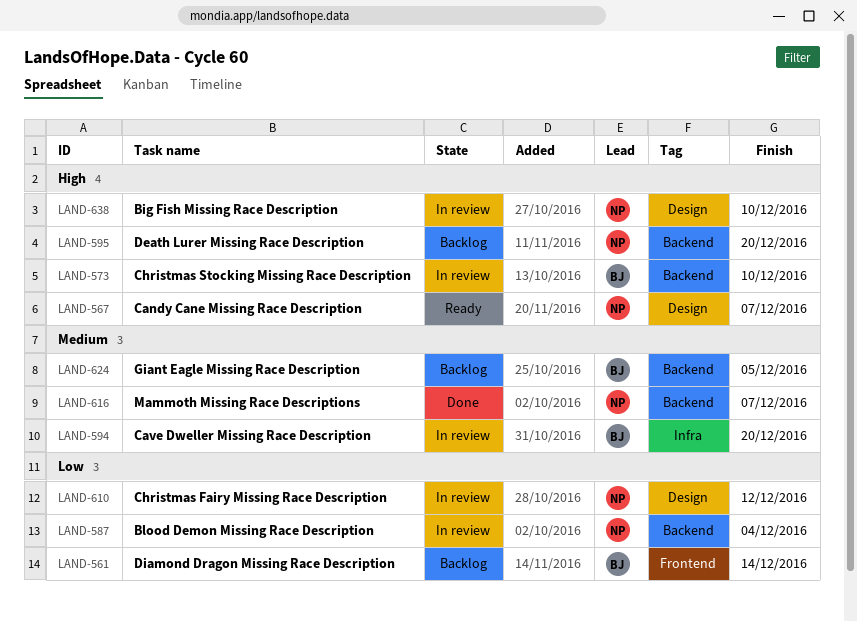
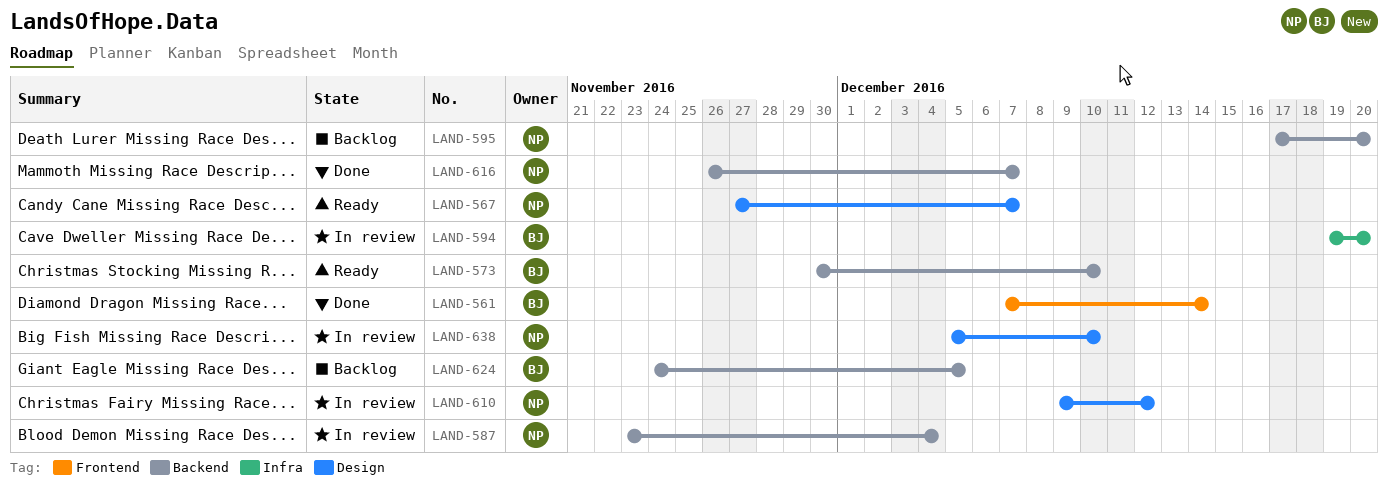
LAND-561, status: Backlog -> Done
LAND-573, status: In review -> Ready

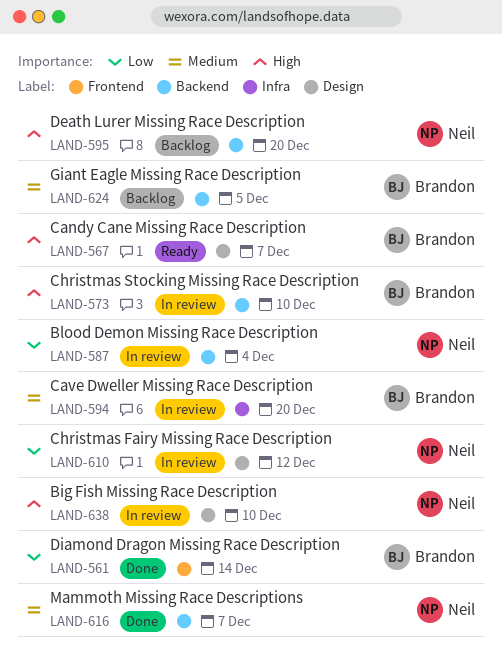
LAND-567, owner: Neil -> Brandon
LAND-573, status: Ready -> In review

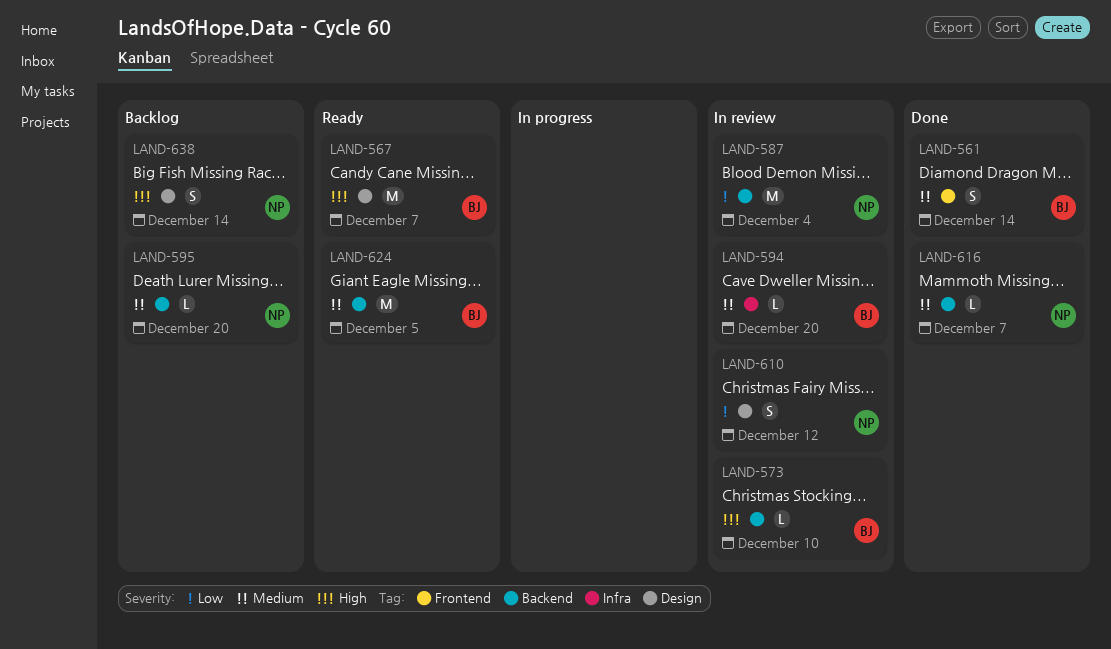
LAND-561, priority: Low -> Medium
LAND-595, priority: High -> Medium
LAND-624, status: Backlog -> Ready
LAND-638, status: In review -> Backlog
LAND-638, due: Dec 10 -> Dec 14

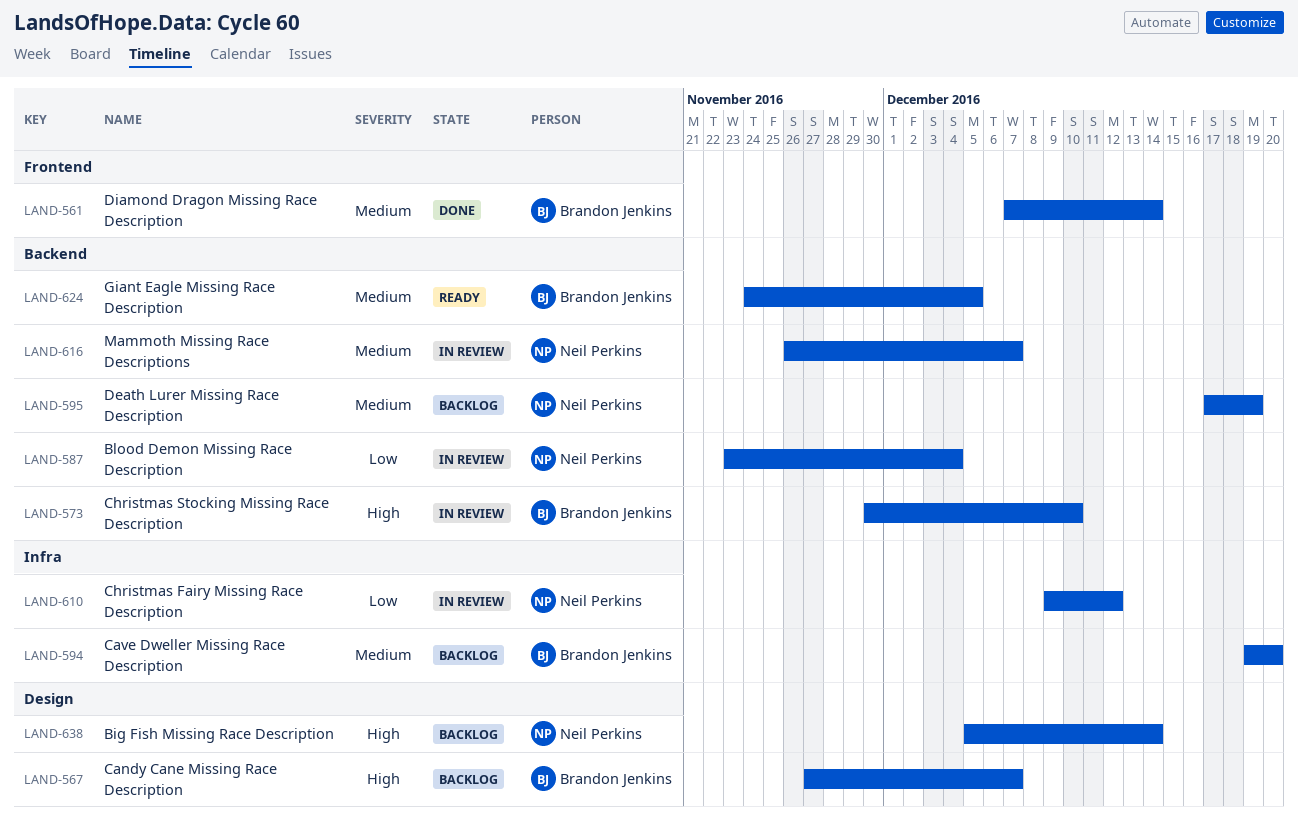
LAND-567, status: Ready -> Backlog
LAND-594, status: In review -> Backlog
LAND-595, due: Dec 20 -> Dec 19
LAND-610, label: Design -> Infra
LAND-616, status: Done -> In review

